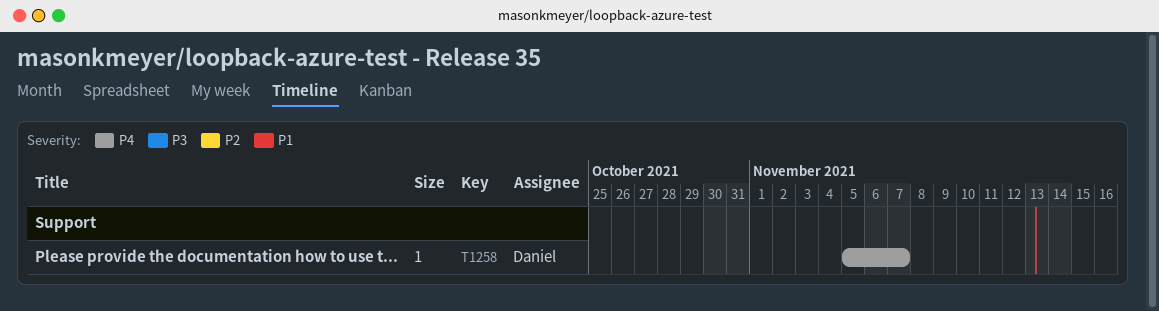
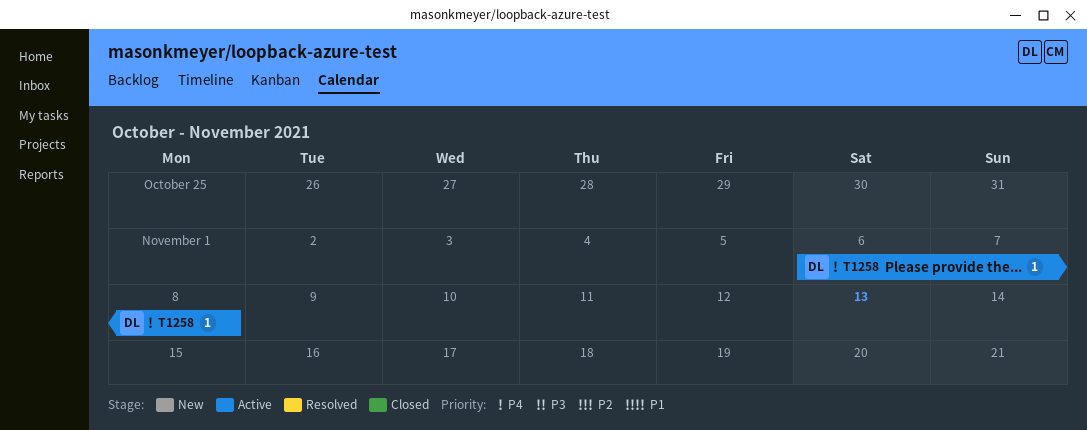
T1258, start: Nov 5 -> Nov 6
T1258, due: Nov 7 -> Nov 8

